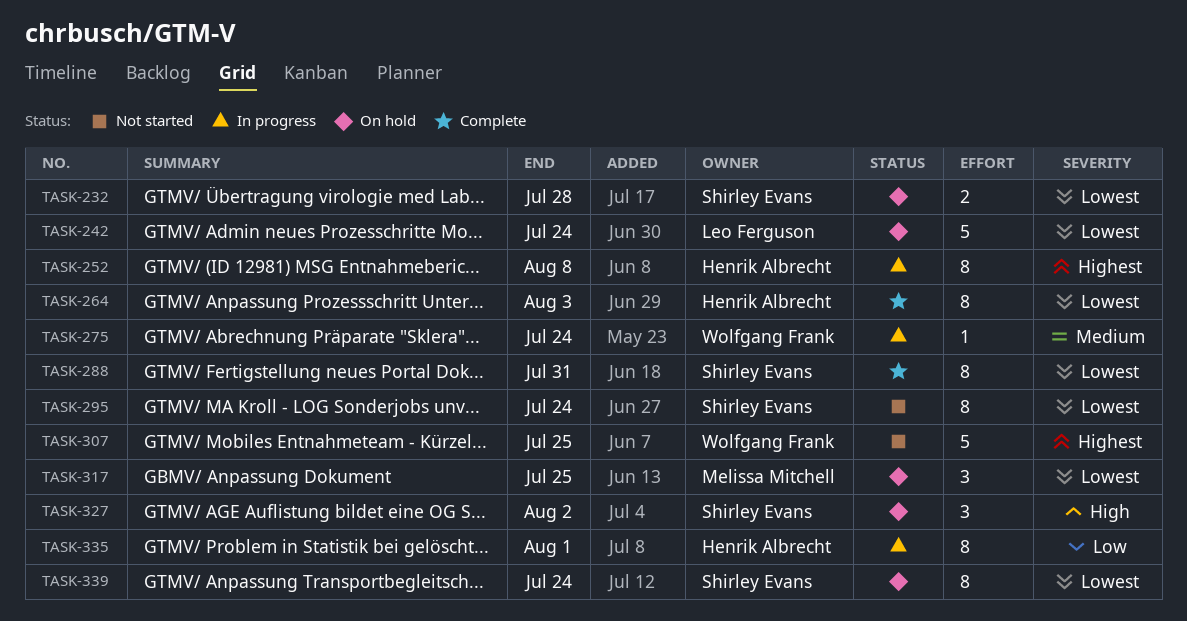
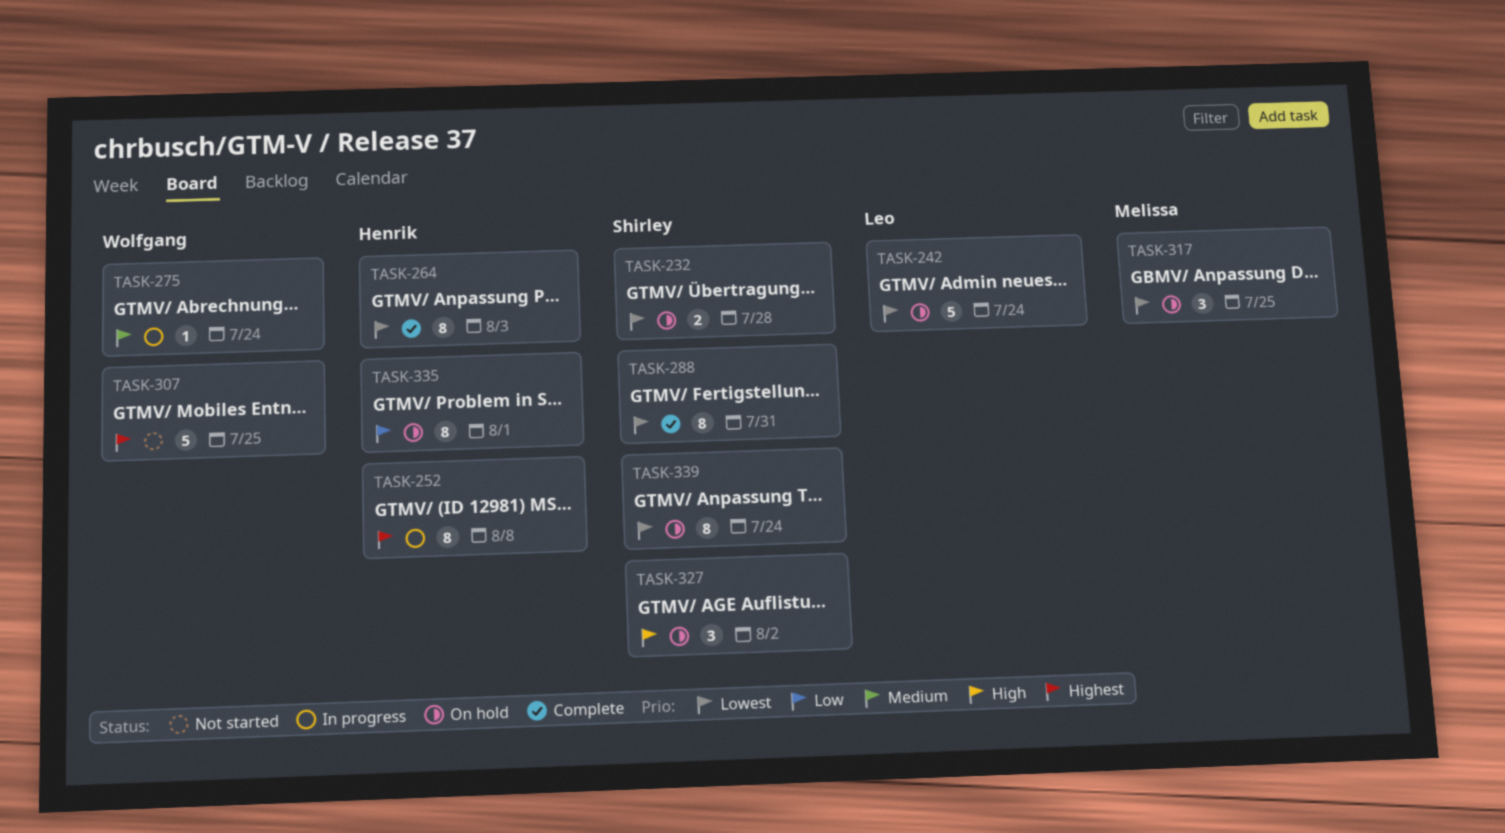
TASK-295: present -> none
TASK-335, status: In progress -> On hold

